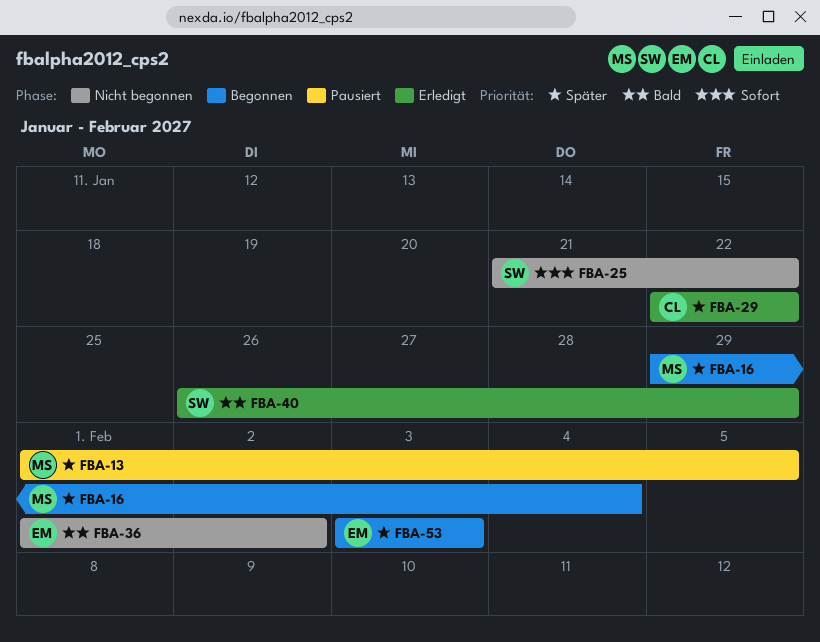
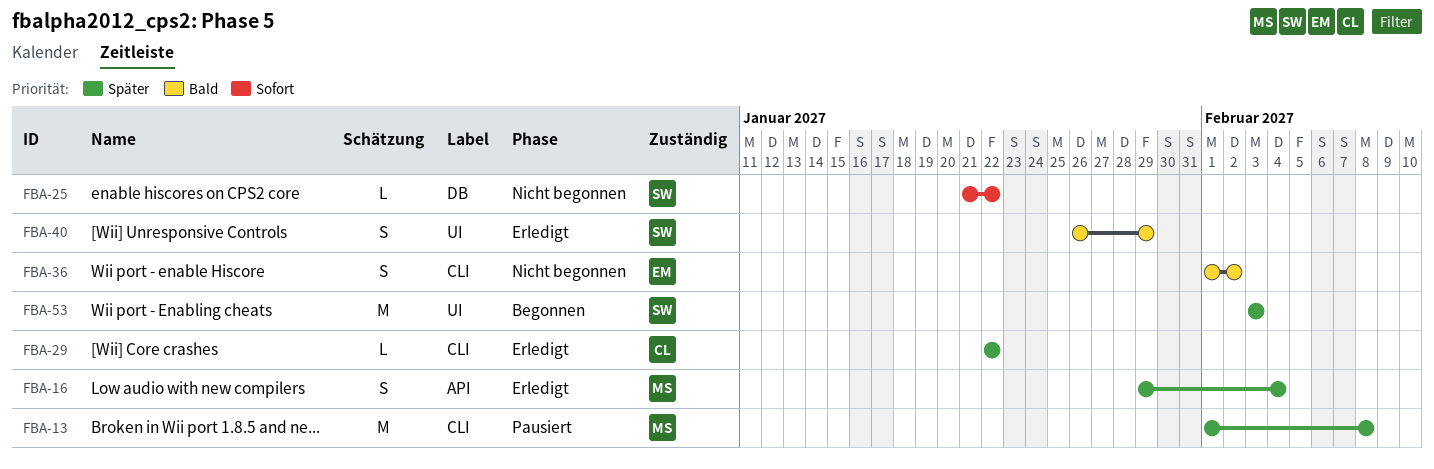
FBA-13, due: Feb 5 -> Feb 8
FBA-16, status: Begonnen -> Erledigt
FBA-53, owner: EM -> SW

